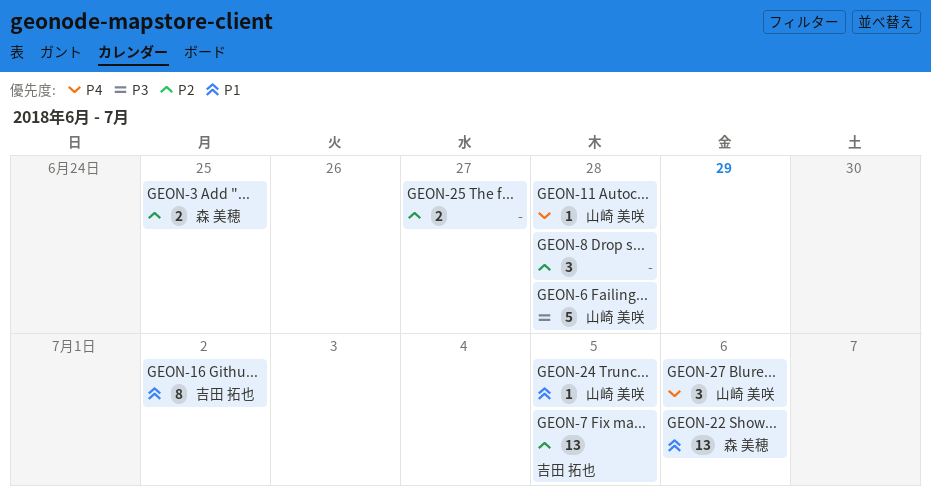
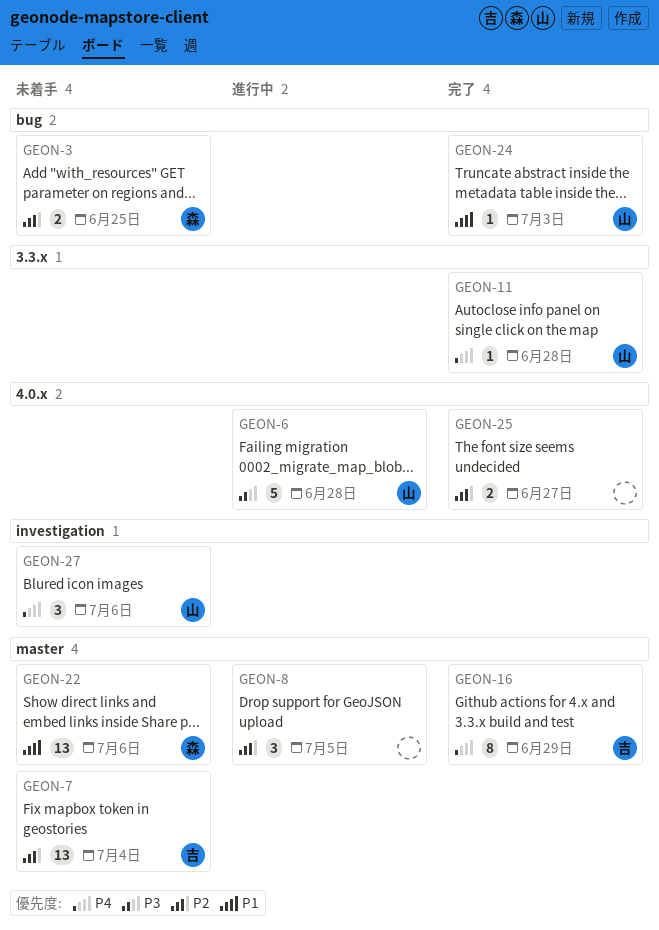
GEON-7, due: Jul 5 -> Jul 4
GEON-8, due: Jun 28 -> Jul 5
GEON-16, priority: P1 -> P4
GEON-16, due: Jul 2 -> Jun 29
GEON-24, due: Jul 5 -> Jul 3

